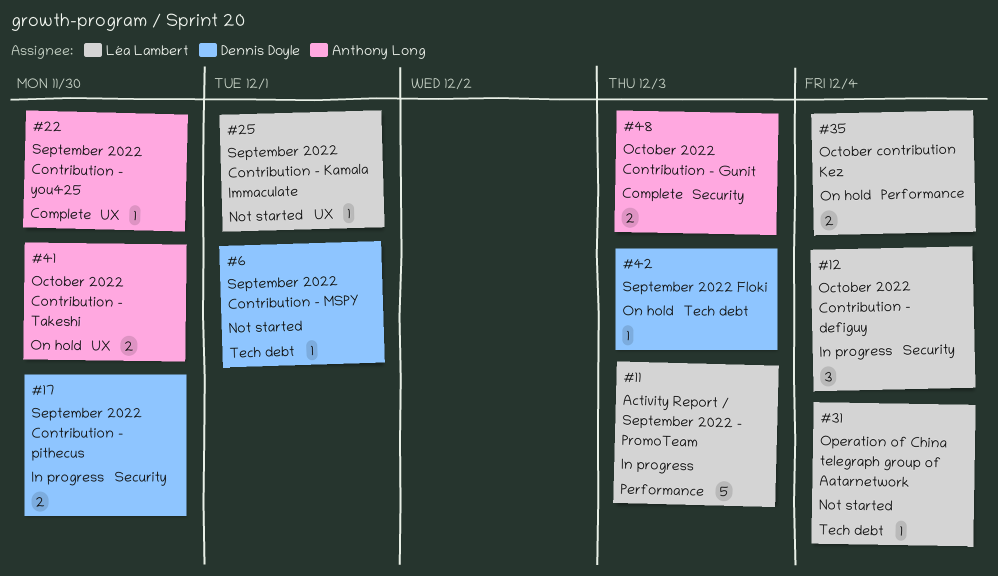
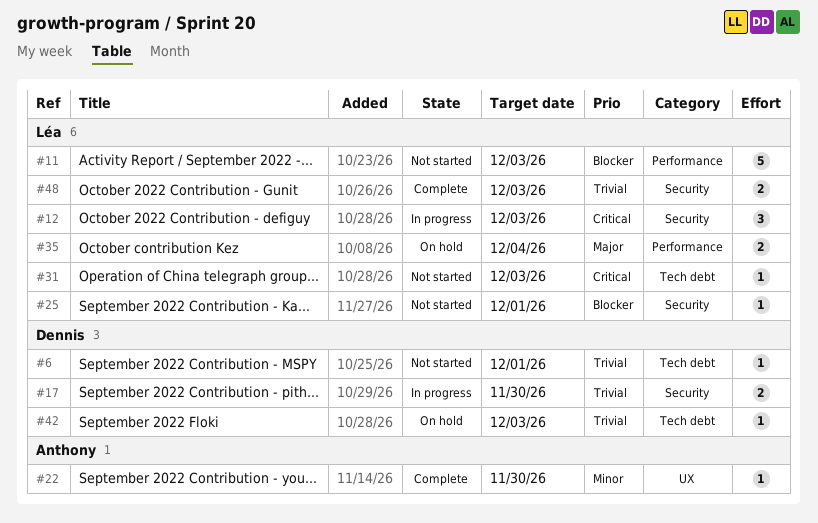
#11, status: In progress -> Not started
#12, due: Dec 4 -> Dec 3
#25, label: UX -> Security
#31, due: Dec 4 -> Dec 3
#41: present -> none
#48, owner: Anthony Long -> Léa Lambert

